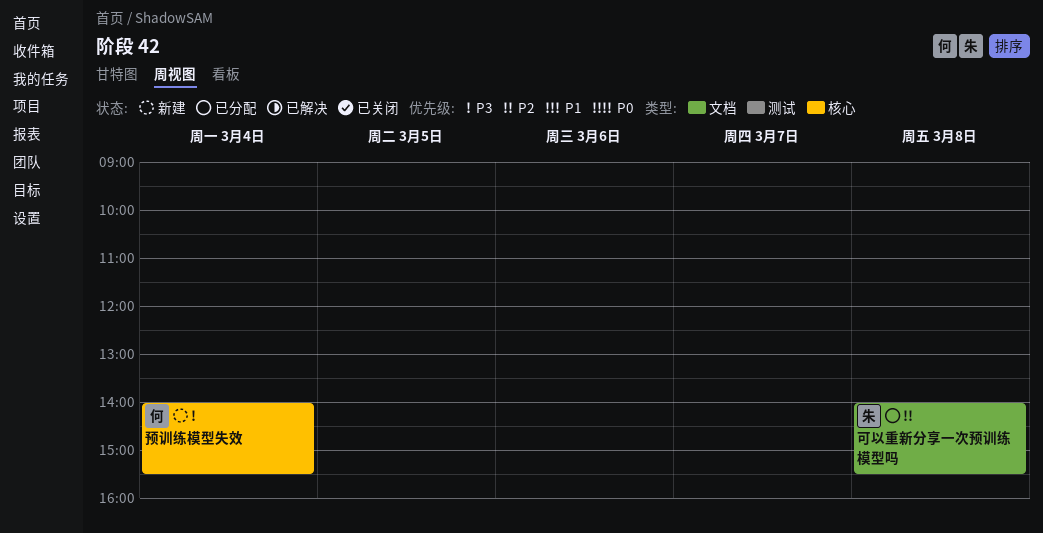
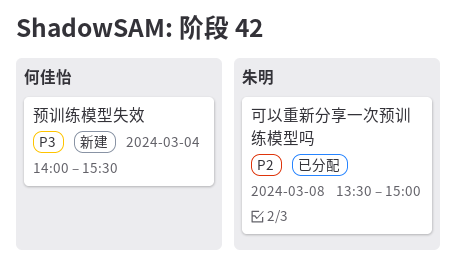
可以重新分享一次预训练模型吗, begins: 14:00 -> 13:30
可以重新分享一次预训练模型吗, ends: 15:30 -> 15:00

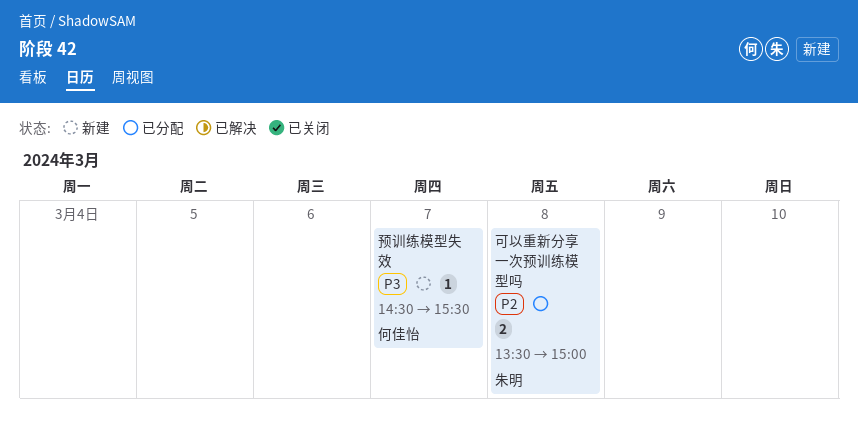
预训练模型失效, day: Mar 4 -> Mar 7
预训练模型失效, begins: 14:00 -> 14:30

